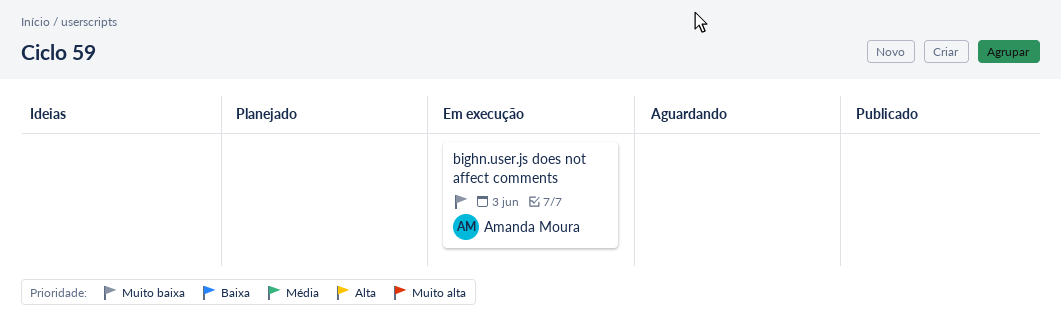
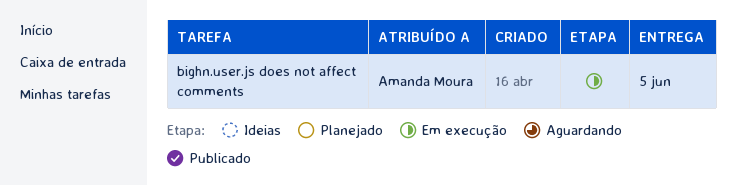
bighn.user.js does not affect comments, due: Jun 3 -> Jun 5

